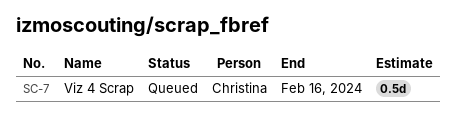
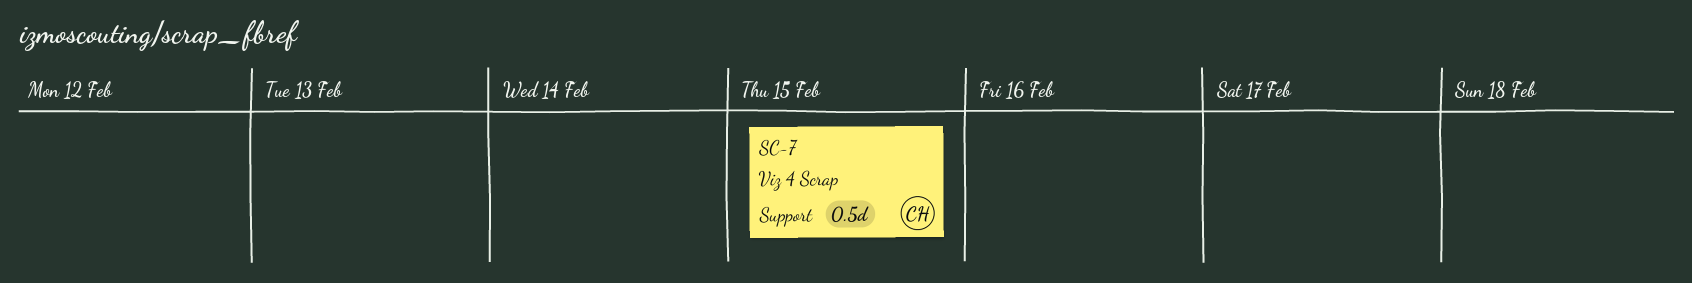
SC-7, due: Feb 16 -> Feb 15

